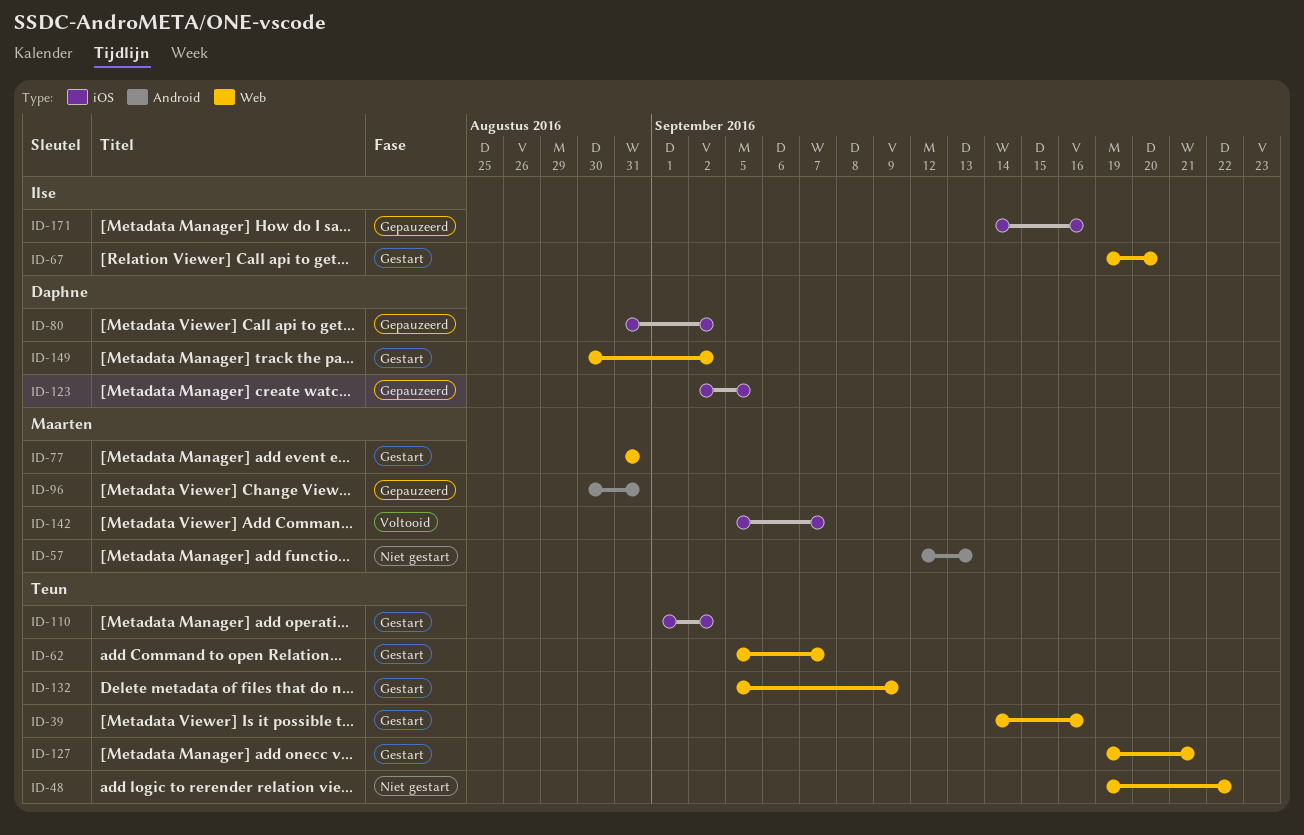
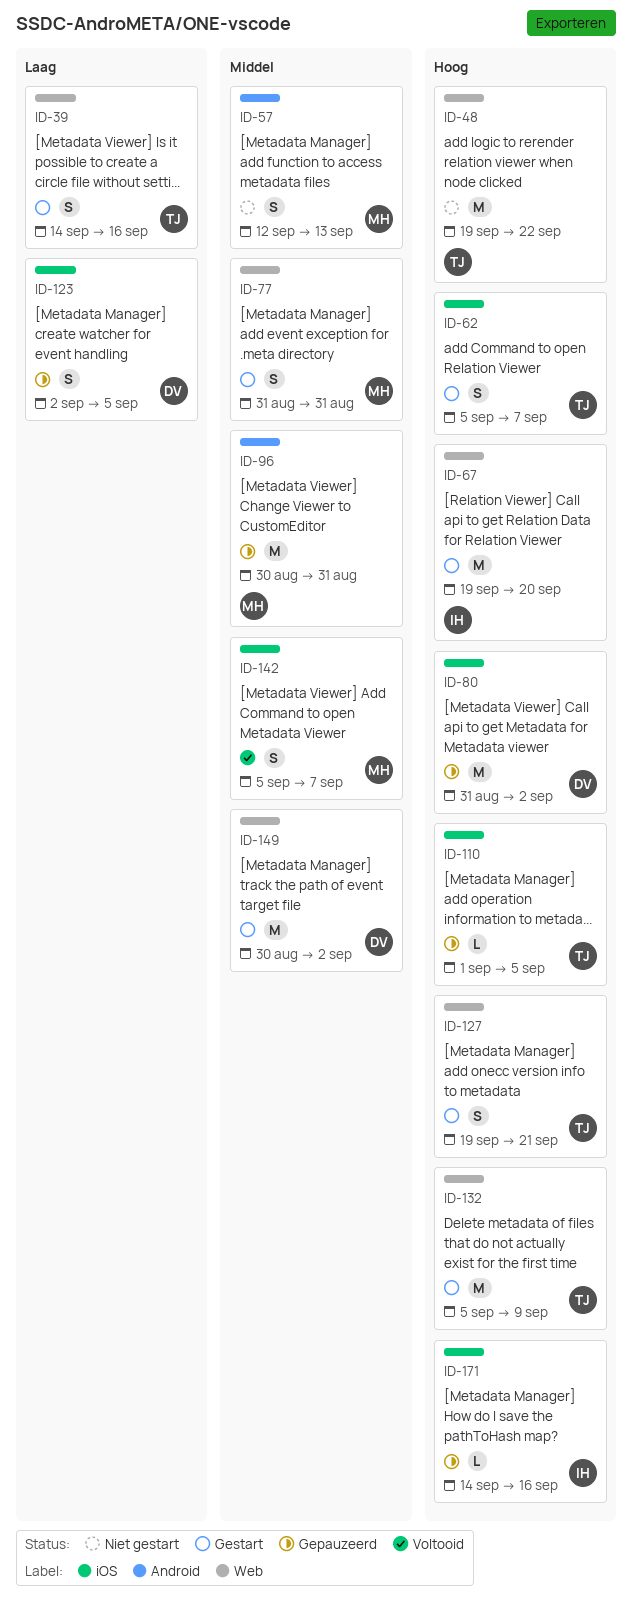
ID-62, label: Web -> iOS
ID-110, status: Gestart -> Gepauzeerd
ID-110, due: Sep 2 -> Sep 5

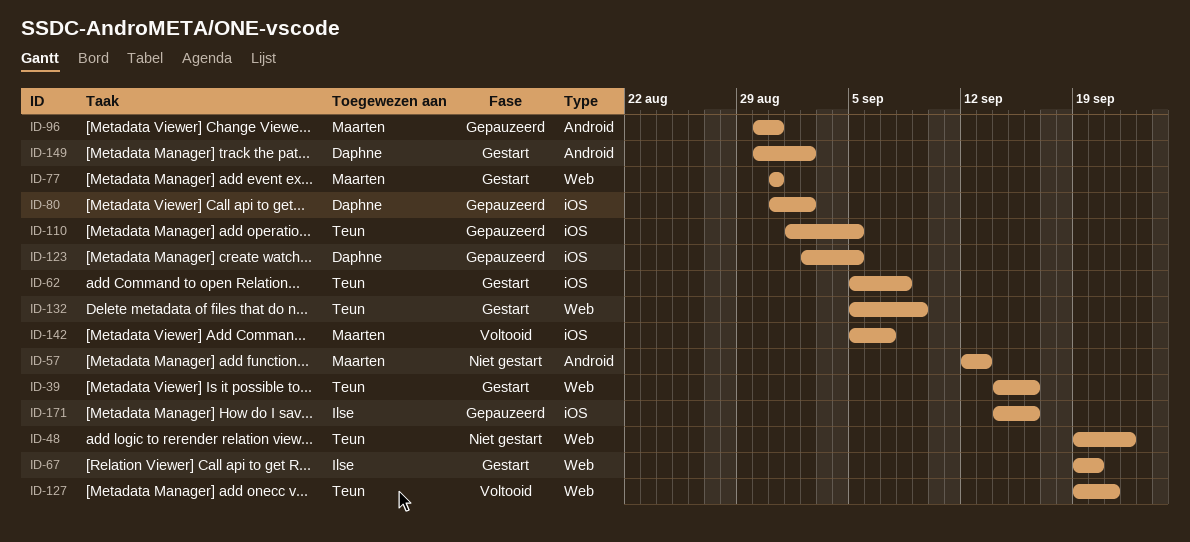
ID-62, due: Sep 7 -> Sep 8
ID-127, status: Gestart -> Voltooid
ID-149, label: Web -> Android

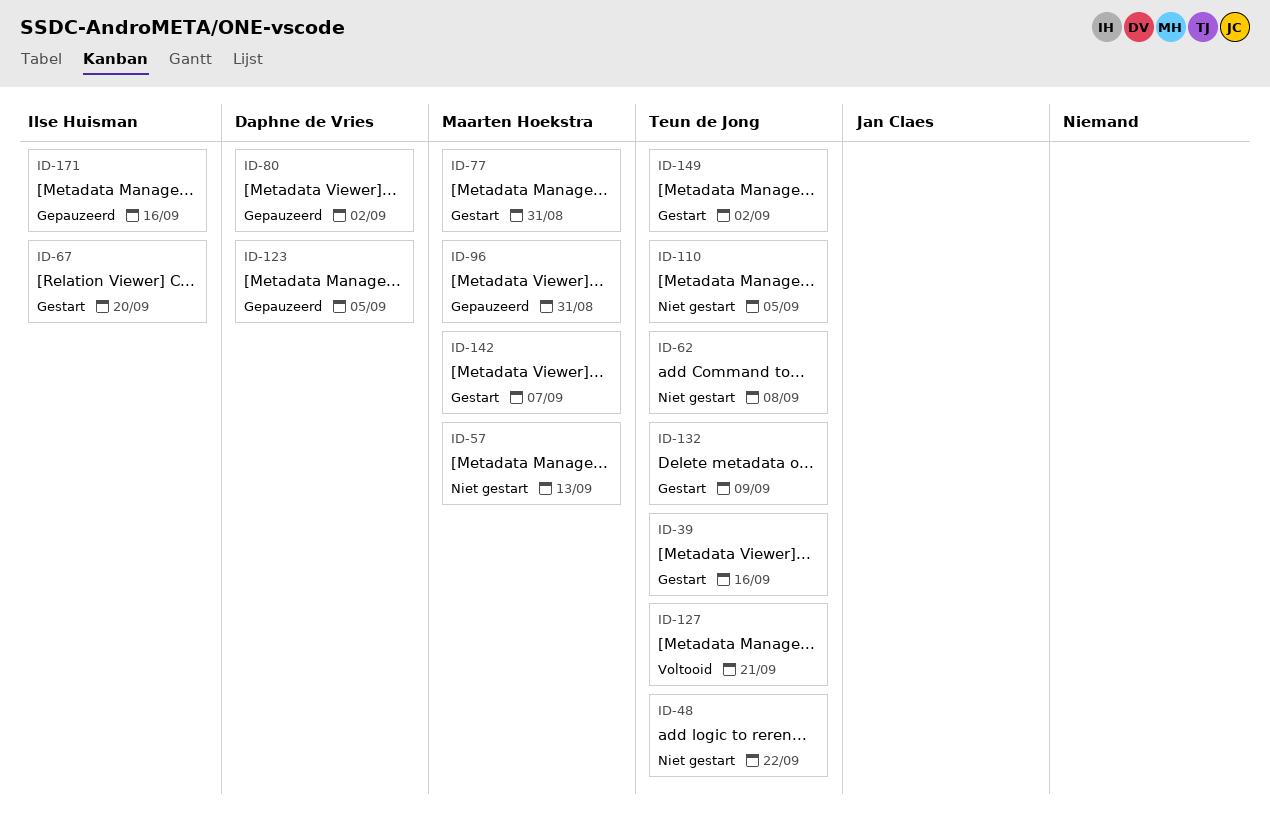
ID-62, status: Gestart -> Niet gestart
ID-110, status: Gepauzeerd -> Niet gestart
ID-142, status: Voltooid -> Gestart
ID-149, owner: Daphne de Vries -> Teun de Jong

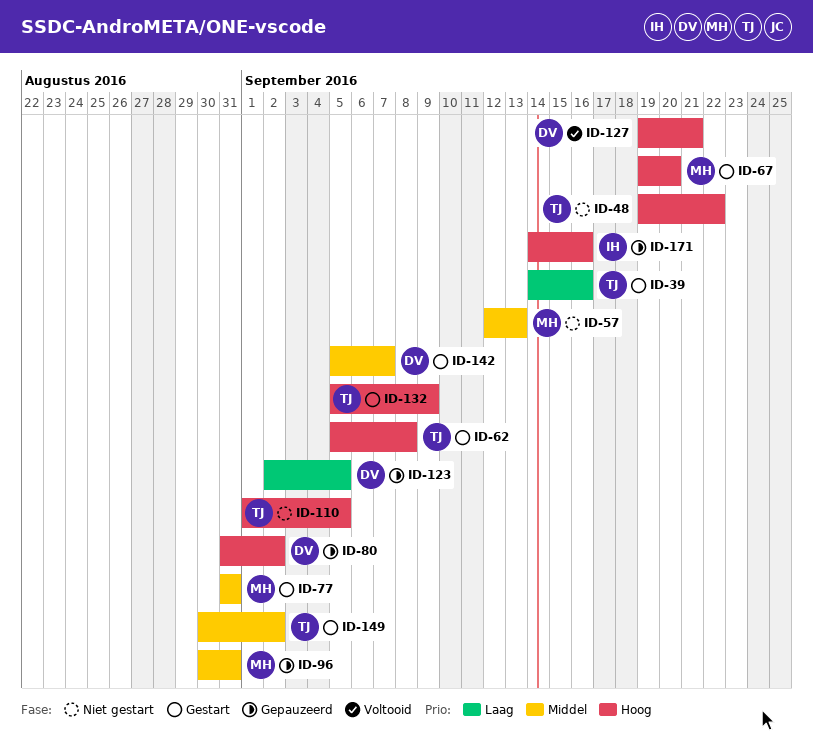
ID-62, status: Niet gestart -> Gestart
ID-67, owner: Ilse Huisman -> Maarten Hoekstra
ID-127, owner: Teun de Jong -> Daphne de Vries
ID-142, owner: Maarten Hoekstra -> Daphne de Vries

